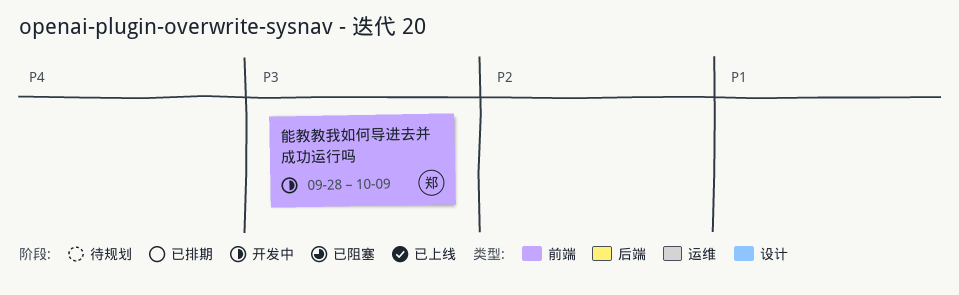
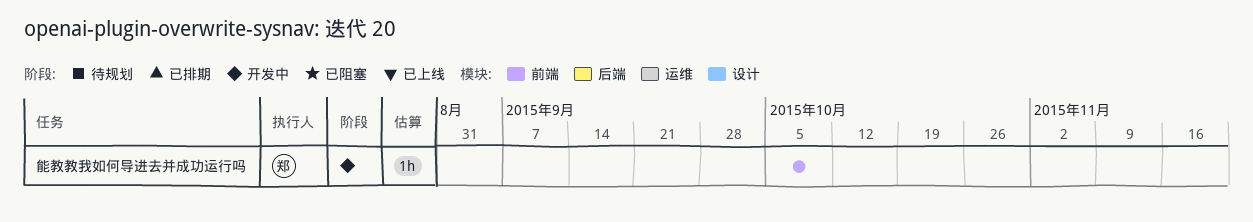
能教教我如何导进去并成功运行吗, start: Sep 28 -> Oct 5

